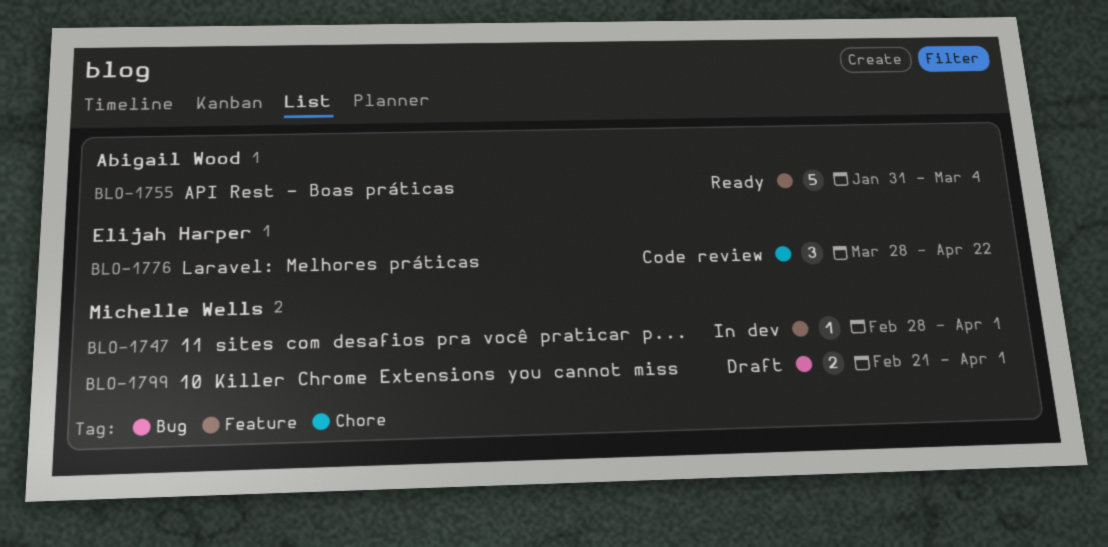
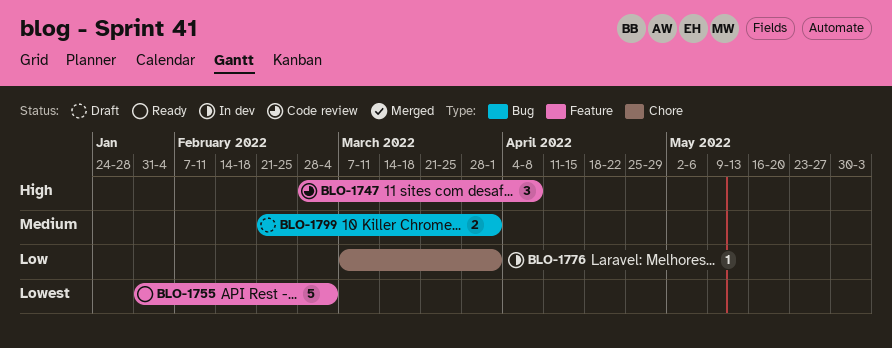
BLO-1747, status: In dev -> Code review
BLO-1747, estimate: 1 -> 3
BLO-1747, due: Apr 1 -> Apr 8
BLO-1776, status: Code review -> In dev
BLO-1776, estimate: 3 -> 1
BLO-1776, start: Mar 28 -> Mar 7
BLO-1776, due: Apr 22 -> Apr 1

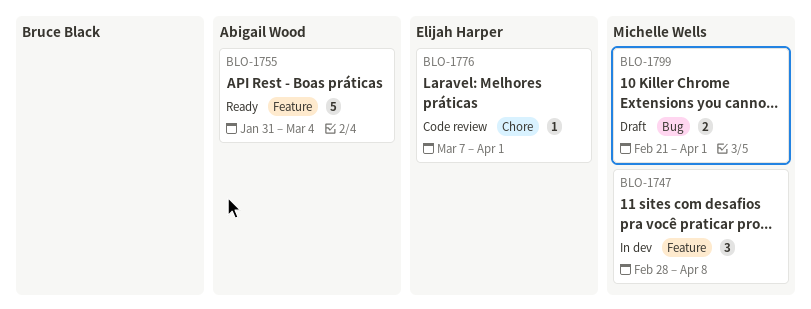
BLO-1747, status: Code review -> In dev
BLO-1776, status: In dev -> Code review

